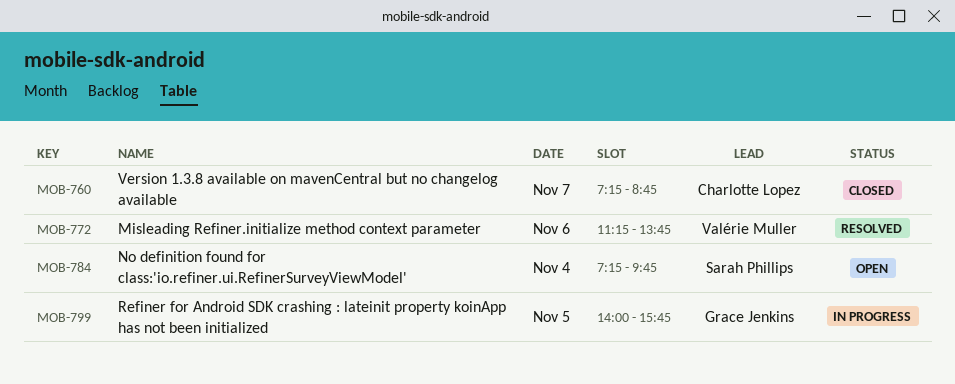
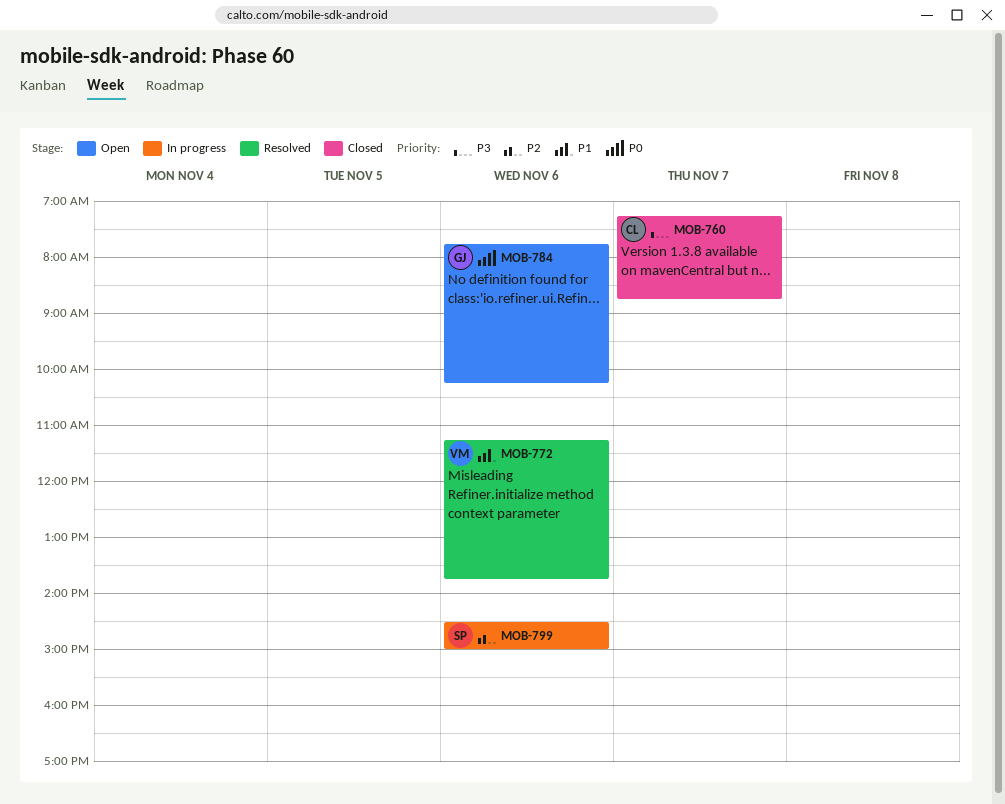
MOB-784, owner: Sarah Phillips -> Grace Jenkins
MOB-784, day: Nov 4 -> Nov 6
MOB-784, begins: 07:15 -> 07:45
MOB-784, ends: 09:45 -> 10:15
MOB-799, owner: Grace Jenkins -> Sarah Phillips
MOB-799, day: Nov 5 -> Nov 6
MOB-799, begins: 14:00 -> 14:30
MOB-799, ends: 15:45 -> 15:00

